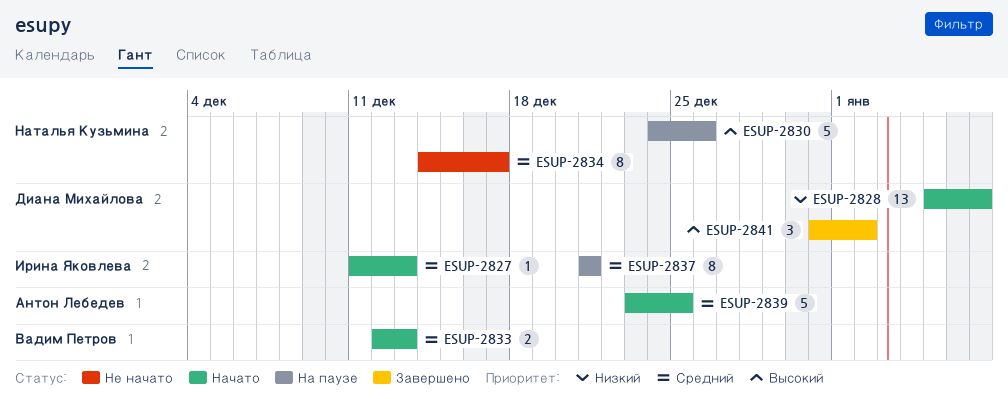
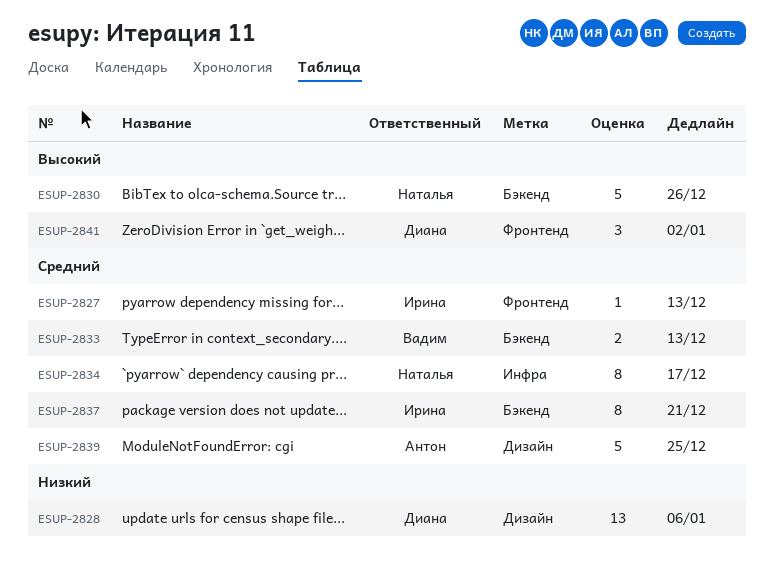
ESUP-2828, due: Jan 7 -> Jan 6

